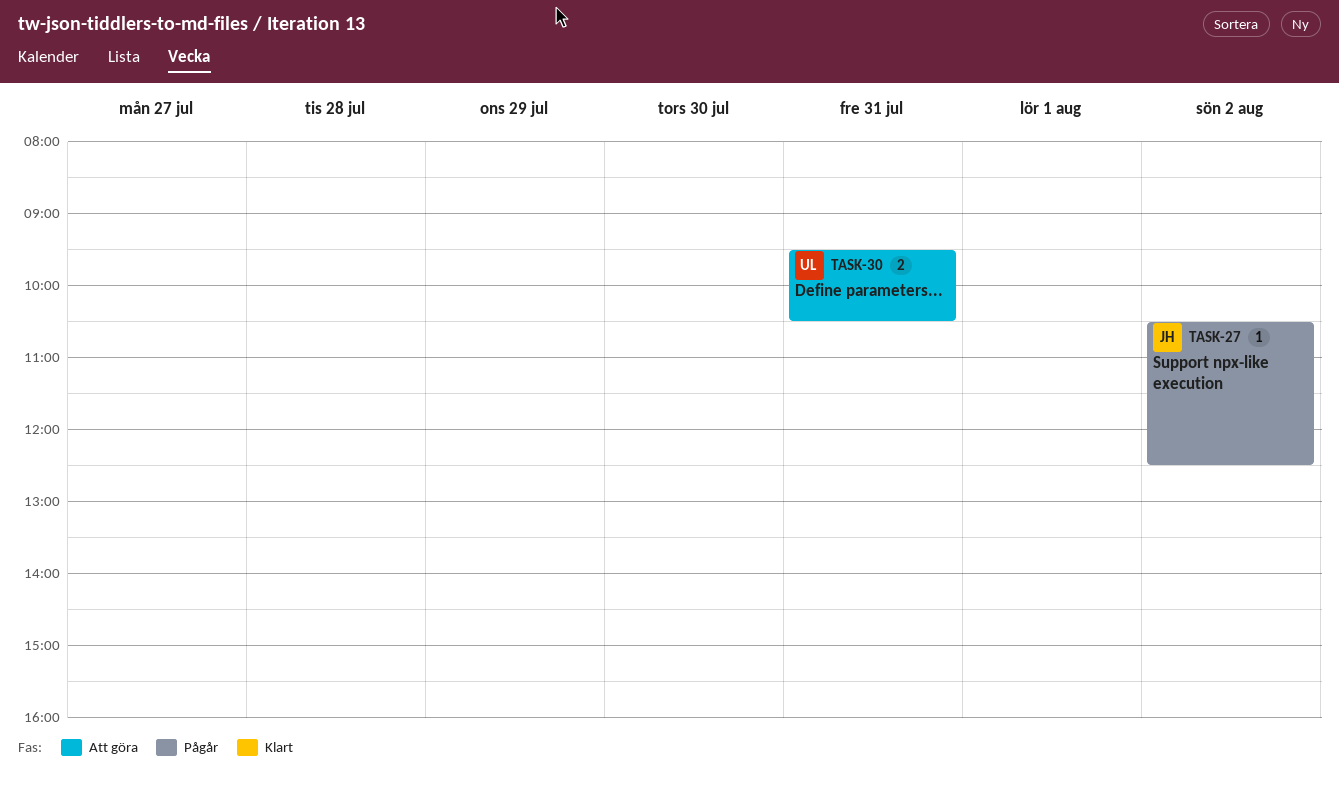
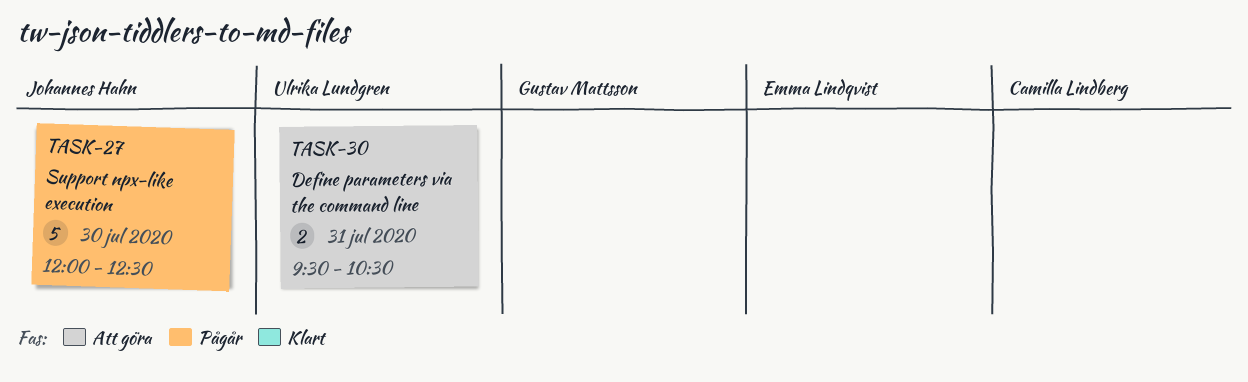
TASK-27, estimate: 1 -> 5
TASK-27, day: Aug 2 -> Jul 30
TASK-27, begins: 10:30 -> 12:00

